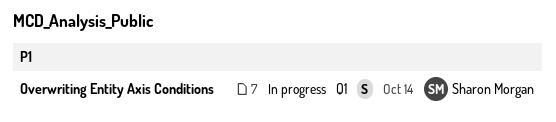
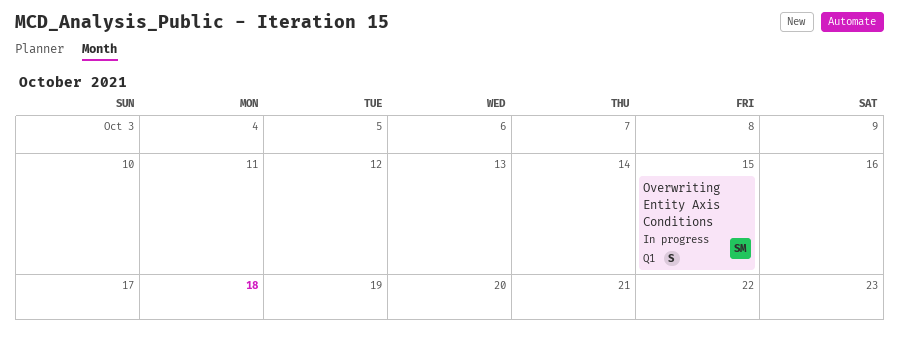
Overwriting Entity Axis Conditions, due: Oct 14 -> Oct 15

